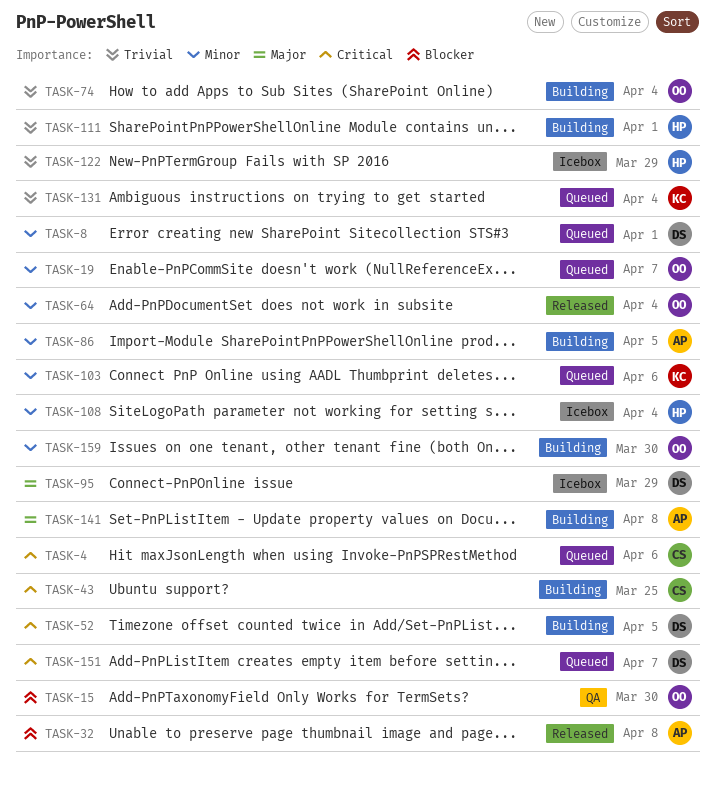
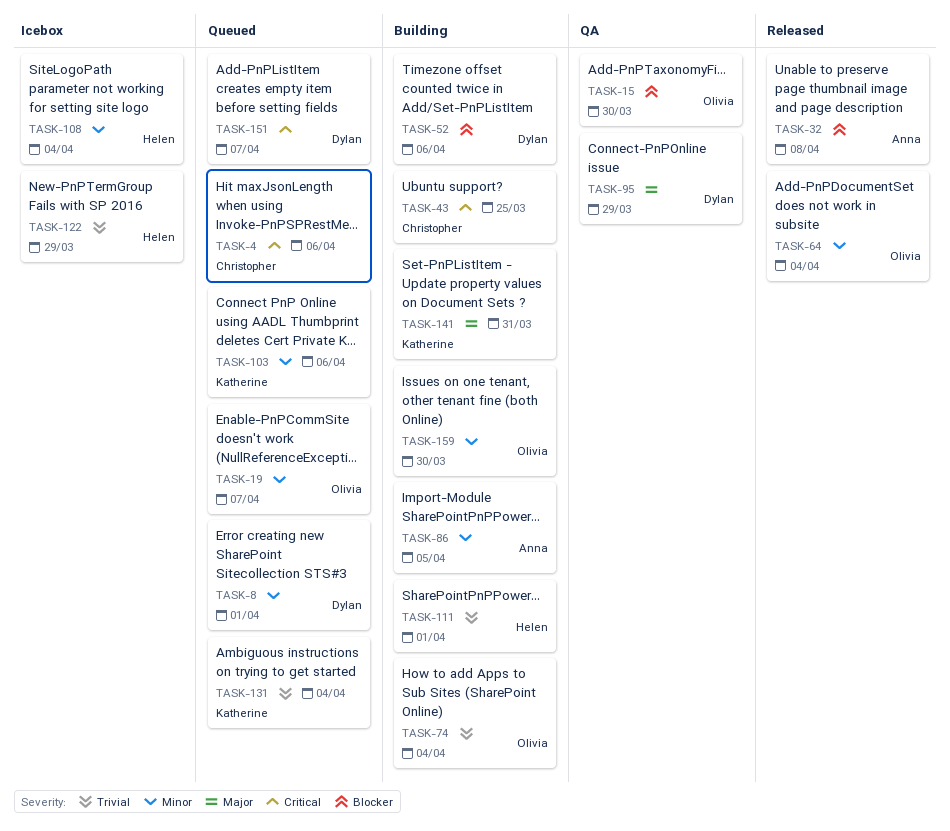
TASK-52, priority: Critical -> Blocker
TASK-52, due: Apr 5 -> Apr 6
TASK-95, status: Icebox -> QA
TASK-141, owner: Anna -> Katherine
TASK-141, due: Apr 8 -> Mar 31

